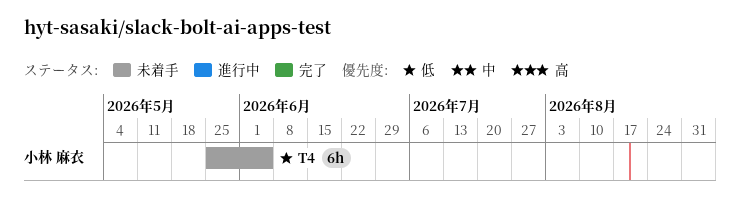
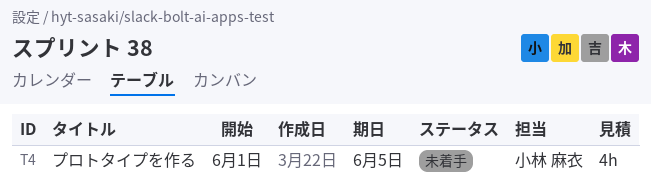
T4, estimate: 6h -> 4h
T4, start: May 25 -> Jun 1

